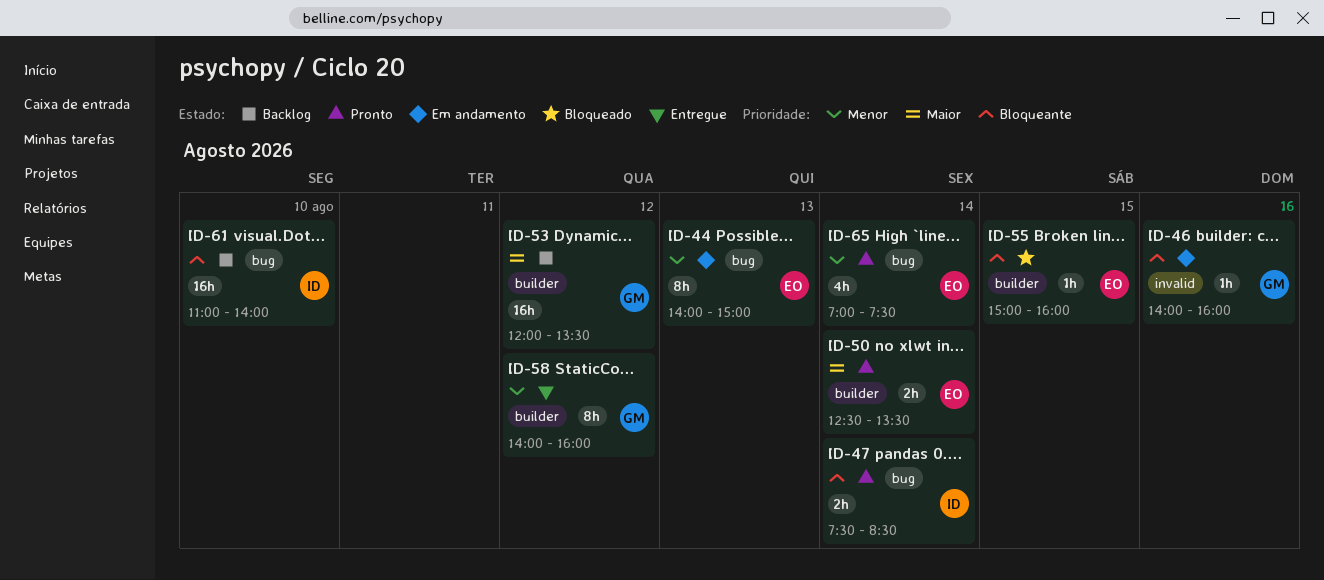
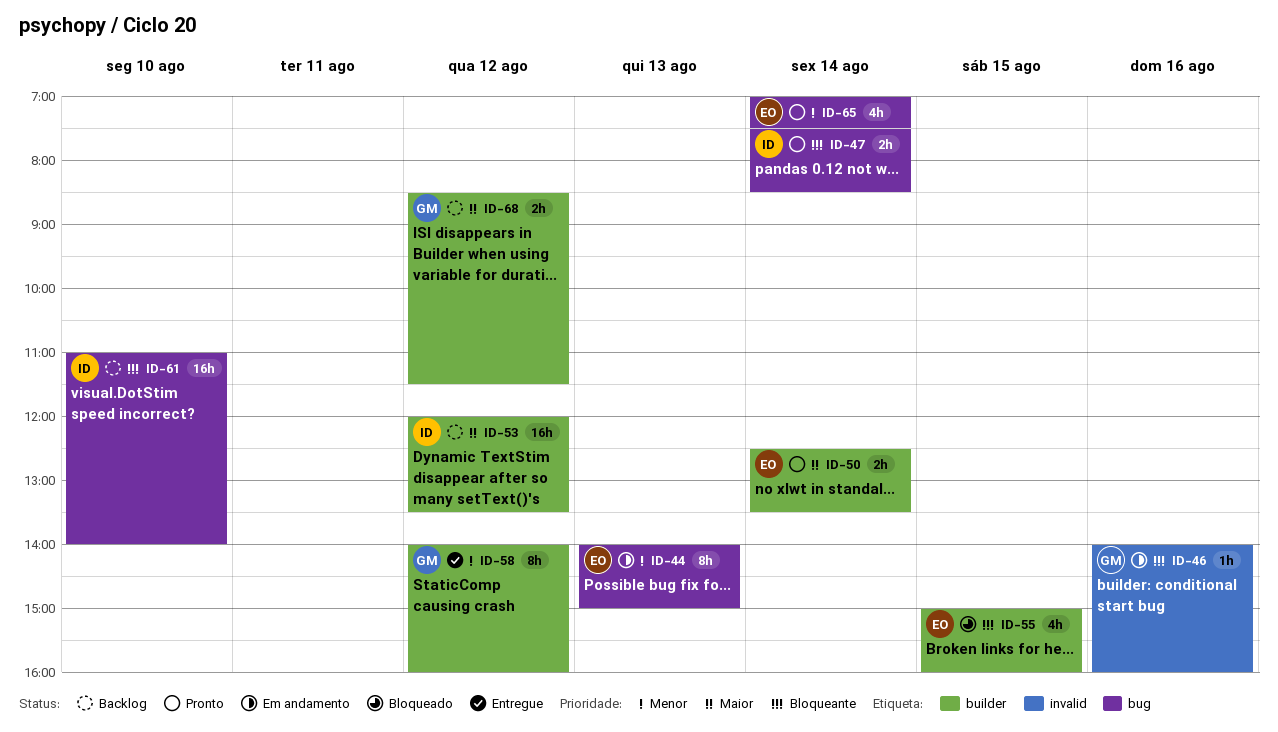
ID-53, owner: GM -> ID
ID-55, estimate: 1h -> 4h
ID-68: none -> present

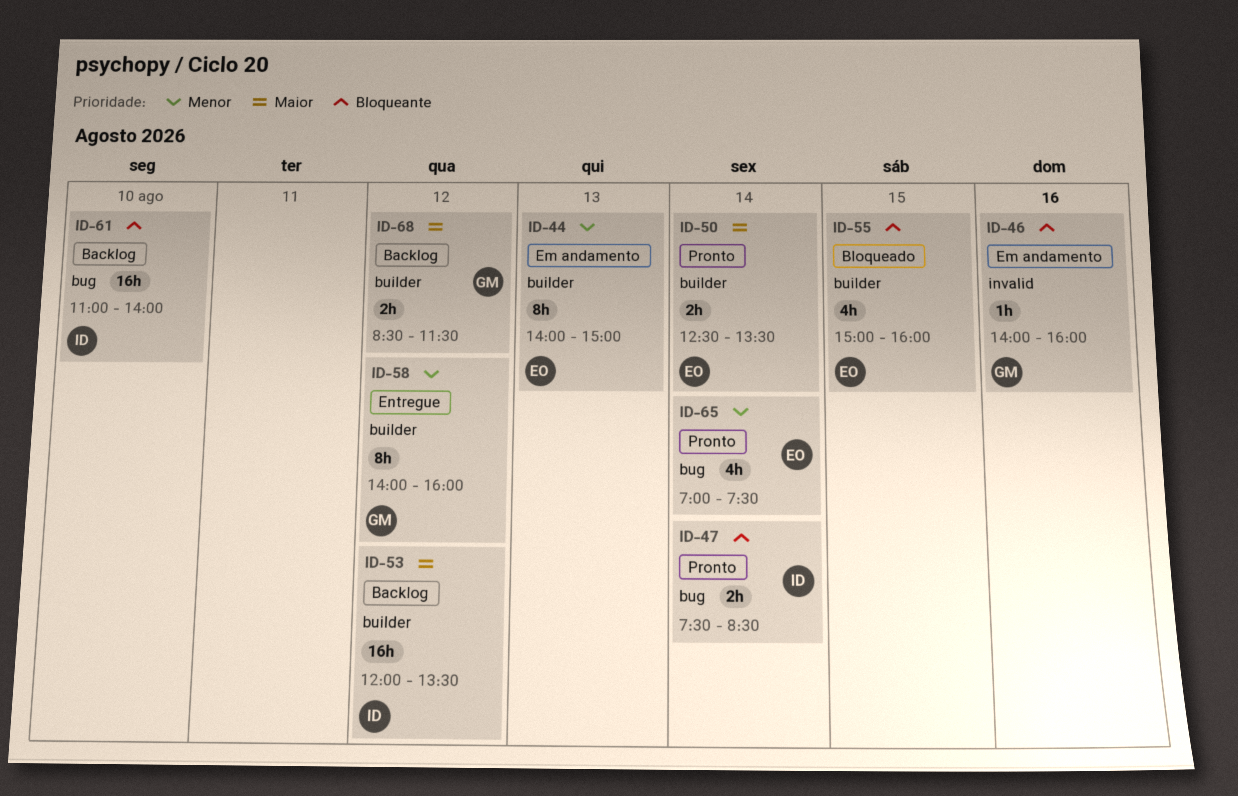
ID-44, label: bug -> builder

